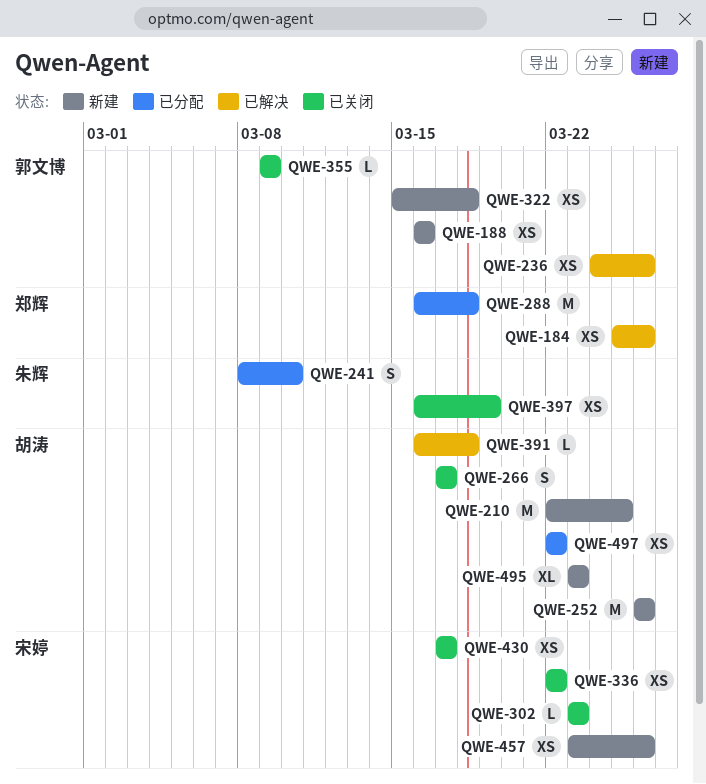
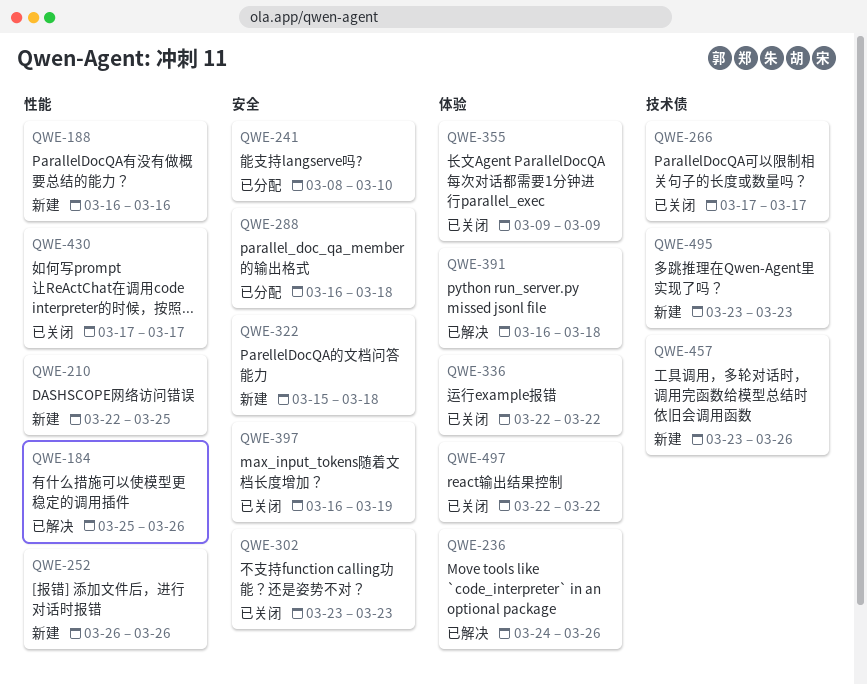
QWE-497, status: 已分配 -> 已关闭

